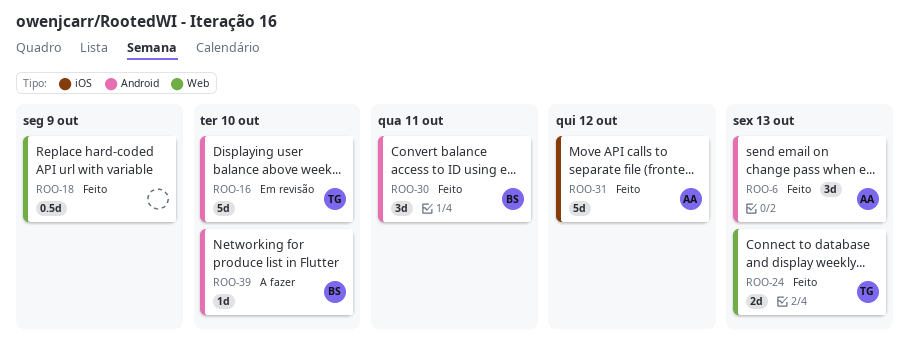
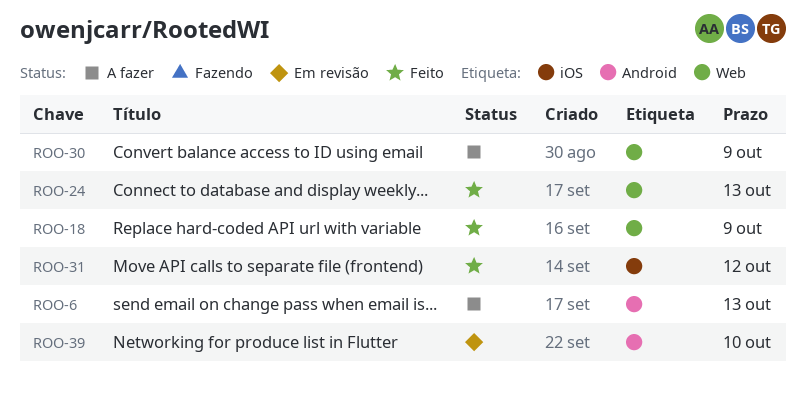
ROO-6, status: Feito -> A fazer
ROO-16: present -> none
ROO-30, status: Feito -> A fazer
ROO-30, label: Android -> Web
ROO-30, due: Oct 11 -> Oct 9
ROO-39, status: A fazer -> Em revisão

